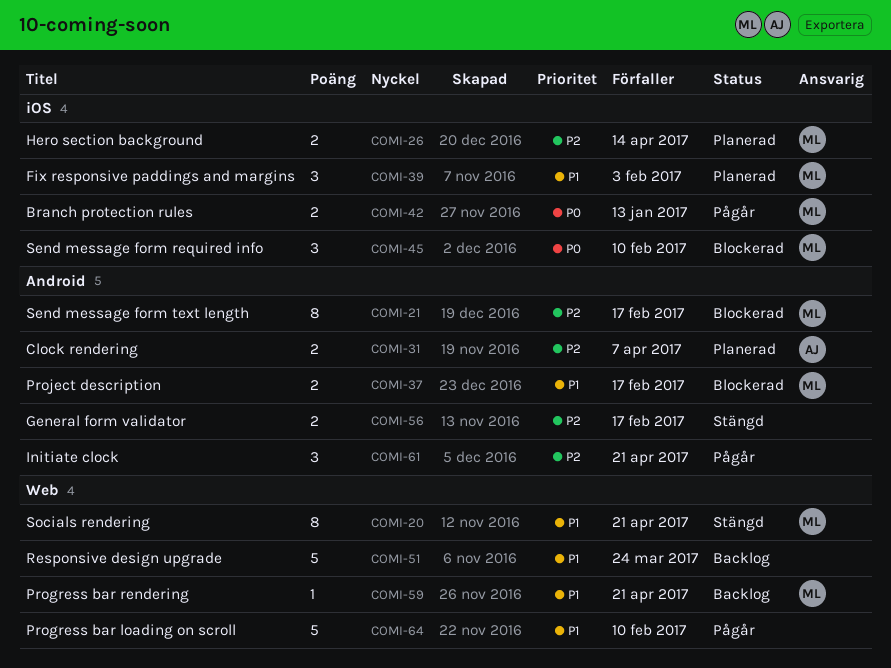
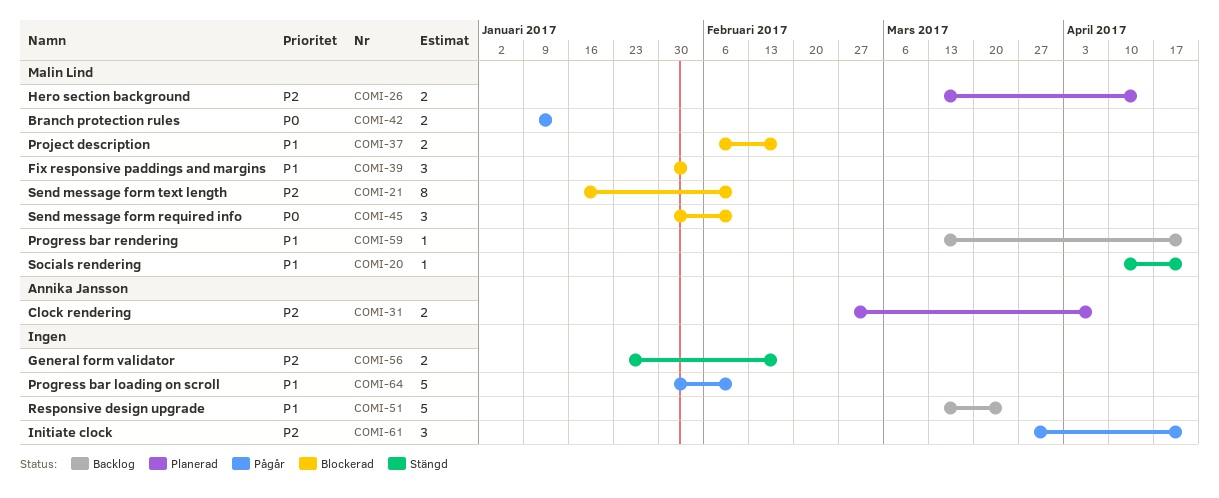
COMI-20, estimate: 8 -> 1
COMI-21, due: Feb 17 -> Feb 10
COMI-39, status: Planerad -> Blockerad

